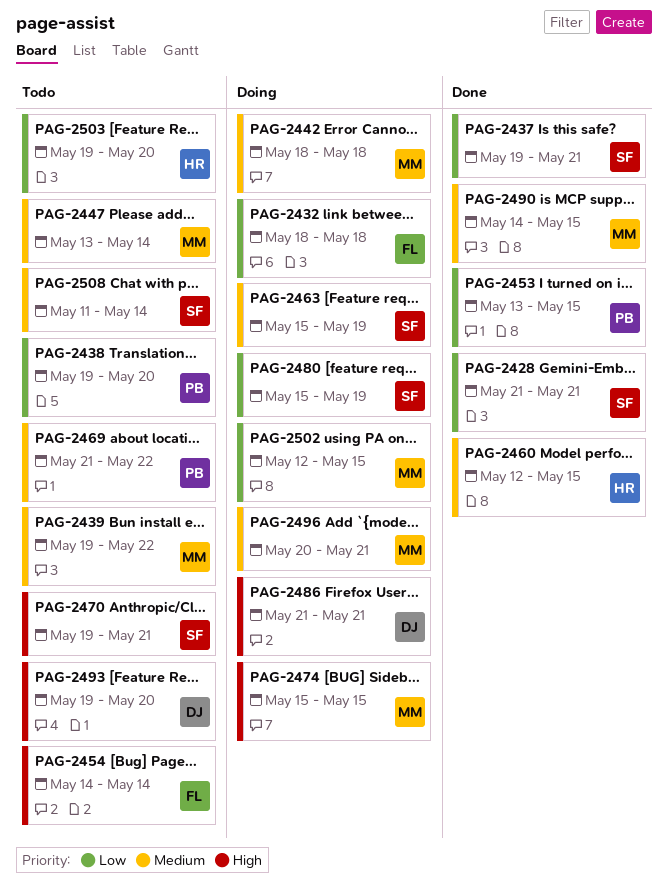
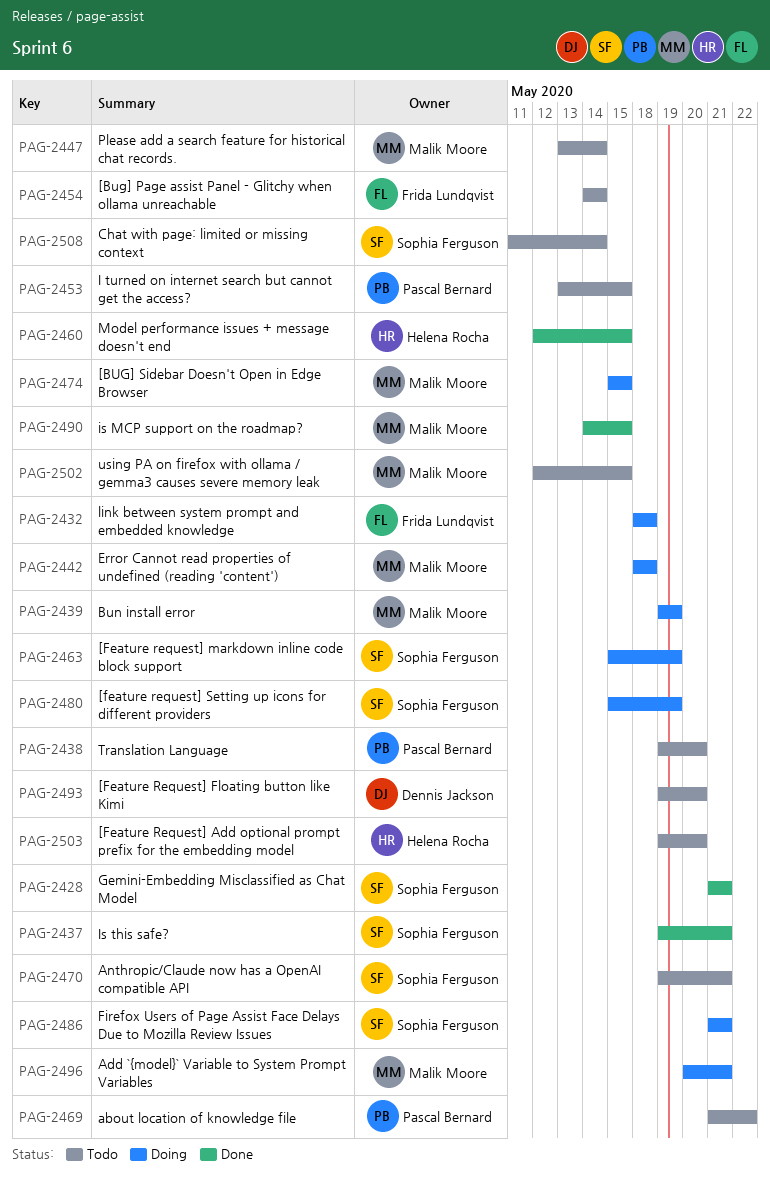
PAG-2439, status: Todo -> Doing
PAG-2439, due: May 22 -> May 19
PAG-2453, status: Done -> Todo
PAG-2486, owner: Dennis Jackson -> Sophia Ferguson
PAG-2502, status: Doing -> Todo

